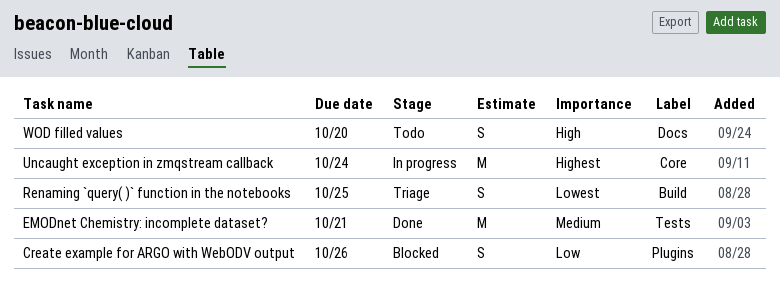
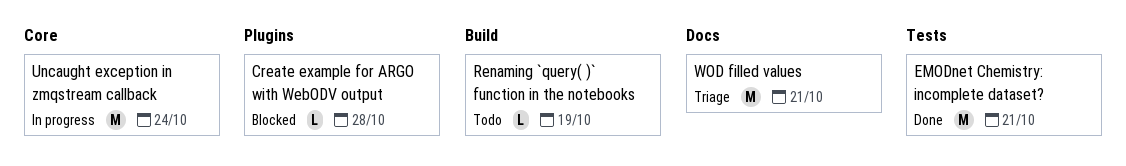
Create example for ARGO with WebODV output, estimate: S -> L
Create example for ARGO with WebODV output, due: Oct 26 -> Oct 28
Renaming `query( )` function in the notebooks, status: Triage -> Todo
Renaming `query( )` function in the notebooks, estimate: S -> L
Renaming `query( )` function in the notebooks, due: Oct 25 -> Oct 19
WOD filled values, status: Todo -> Triage
WOD filled values, estimate: S -> M
WOD filled values, due: Oct 20 -> Oct 21

